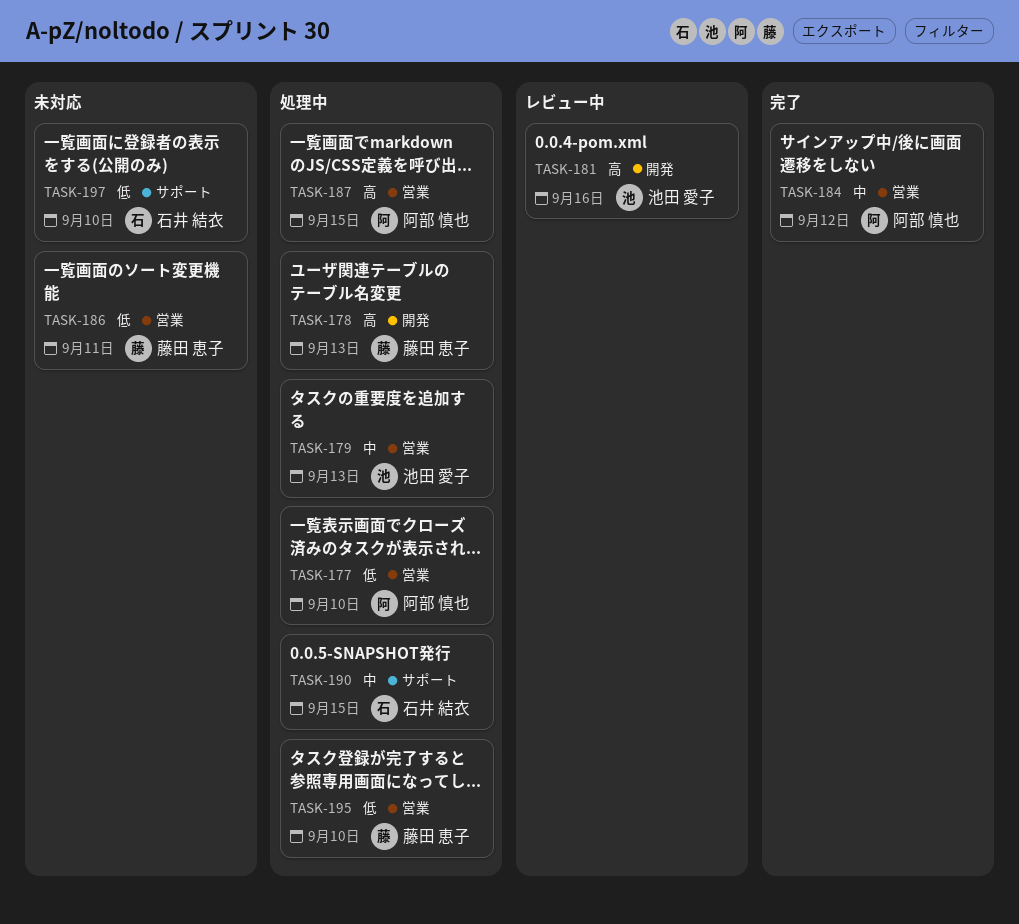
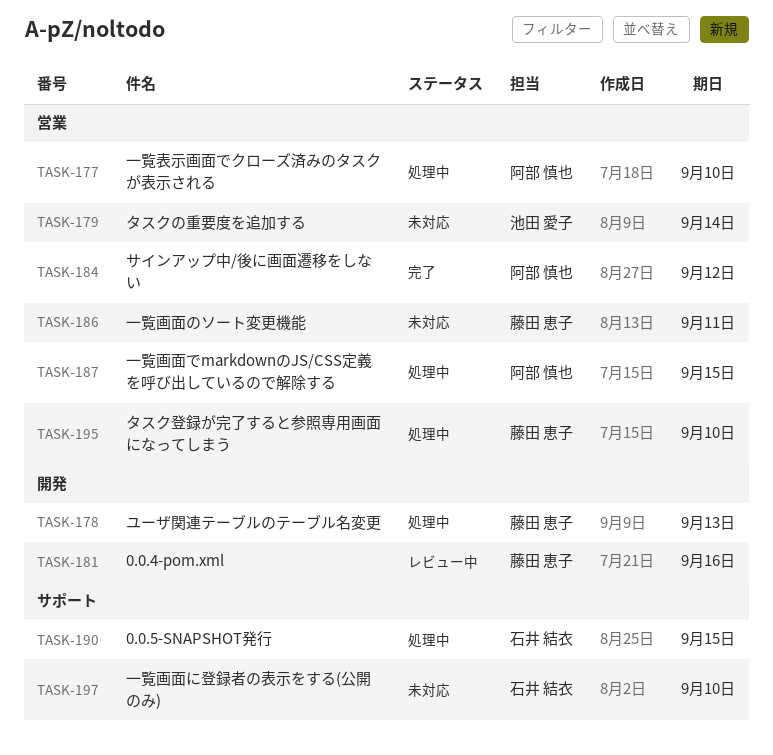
TASK-179, status: 処理中 -> 未対応
TASK-179, due: Sep 13 -> Sep 14
TASK-181, owner: 池田 愛子 -> 藤田 恵子

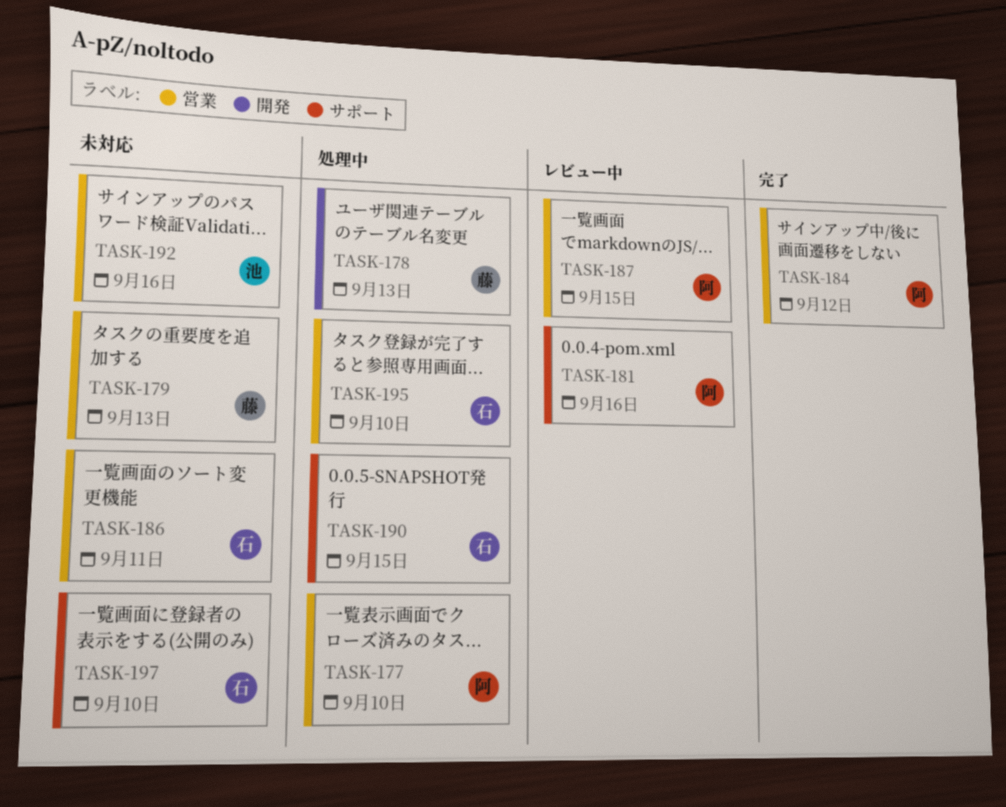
TASK-179, owner: 池田 愛子 -> 藤田 恵子
TASK-179, due: Sep 14 -> Sep 13
TASK-181, owner: 藤田 恵子 -> 阿部 慎也
TASK-181, label: 開発 -> サポート
TASK-186, owner: 藤田 恵子 -> 石井 結衣
TASK-187, status: 処理中 -> レビュー中
TASK-192: none -> present
TASK-195, owner: 藤田 恵子 -> 石井 結衣

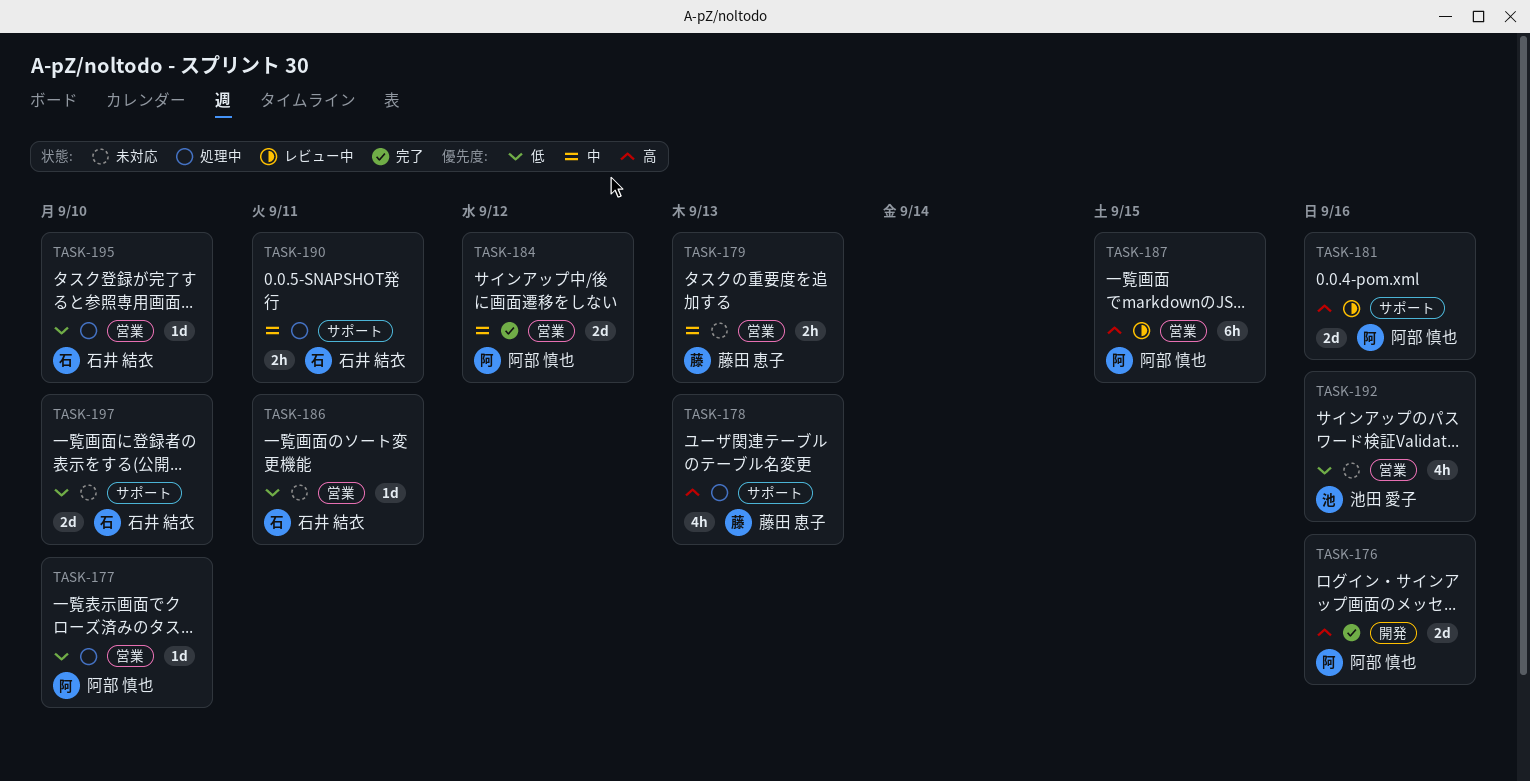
TASK-176: none -> present
TASK-178, label: 開発 -> サポート
TASK-190, due: Sep 15 -> Sep 11

